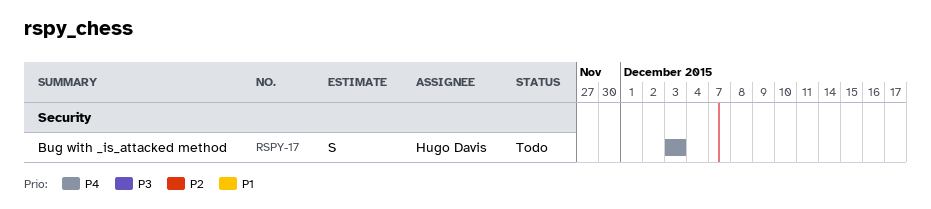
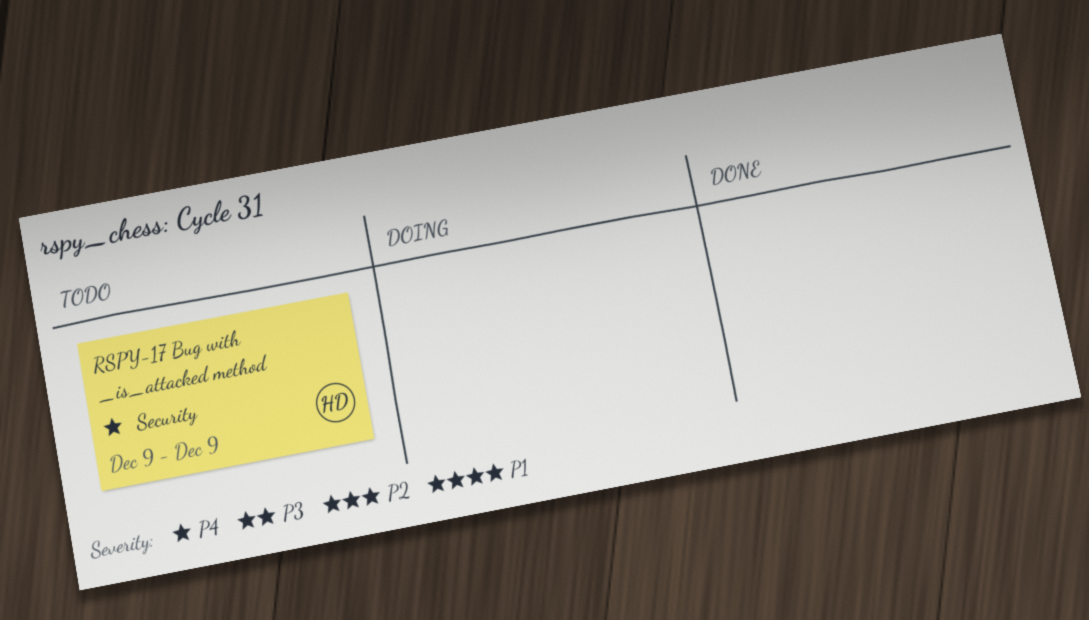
RSPY-17, start: Dec 3 -> Dec 9
RSPY-17, due: Dec 3 -> Dec 9

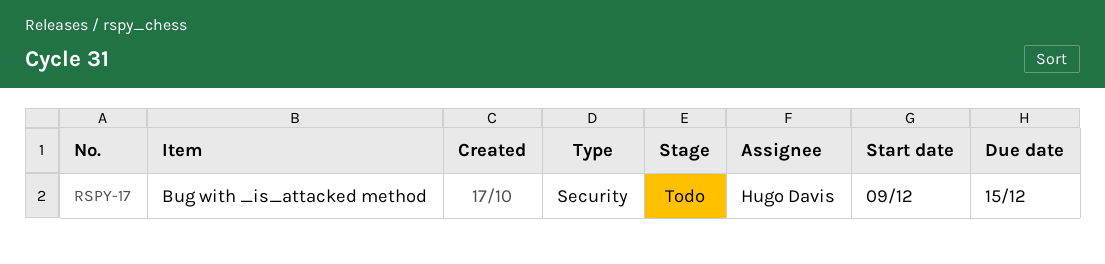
RSPY-17, due: Dec 9 -> Dec 15

